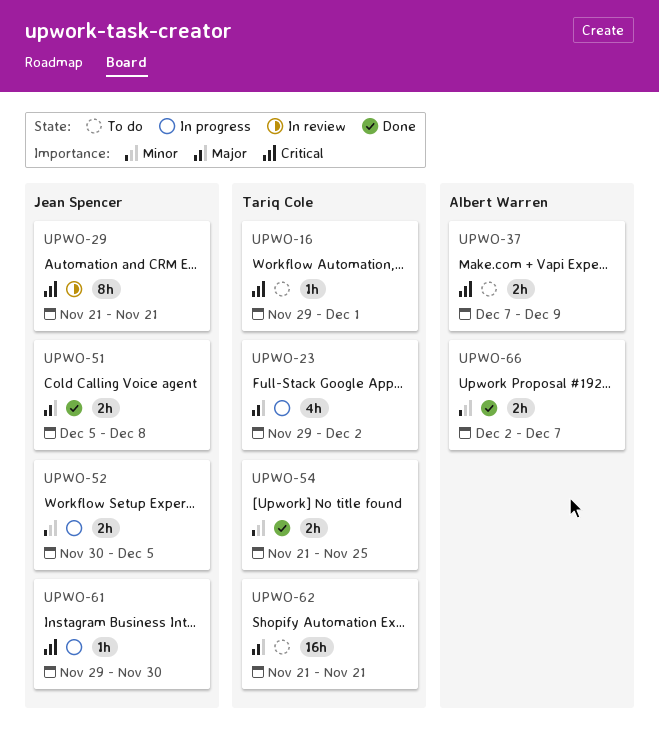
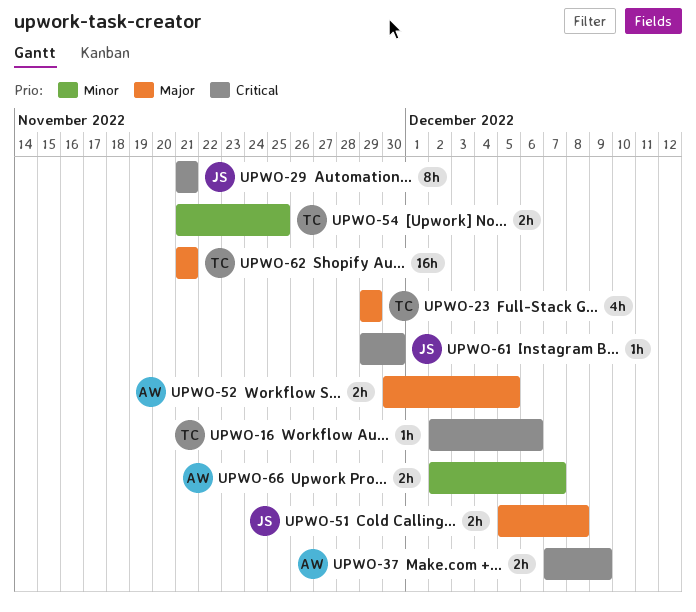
UPWO-16, start: Nov 29 -> Dec 2
UPWO-16, due: Dec 1 -> Dec 6
UPWO-23, due: Dec 2 -> Nov 29
UPWO-52, owner: Jean Spencer -> Albert Warren
UPWO-52, priority: Minor -> Major

